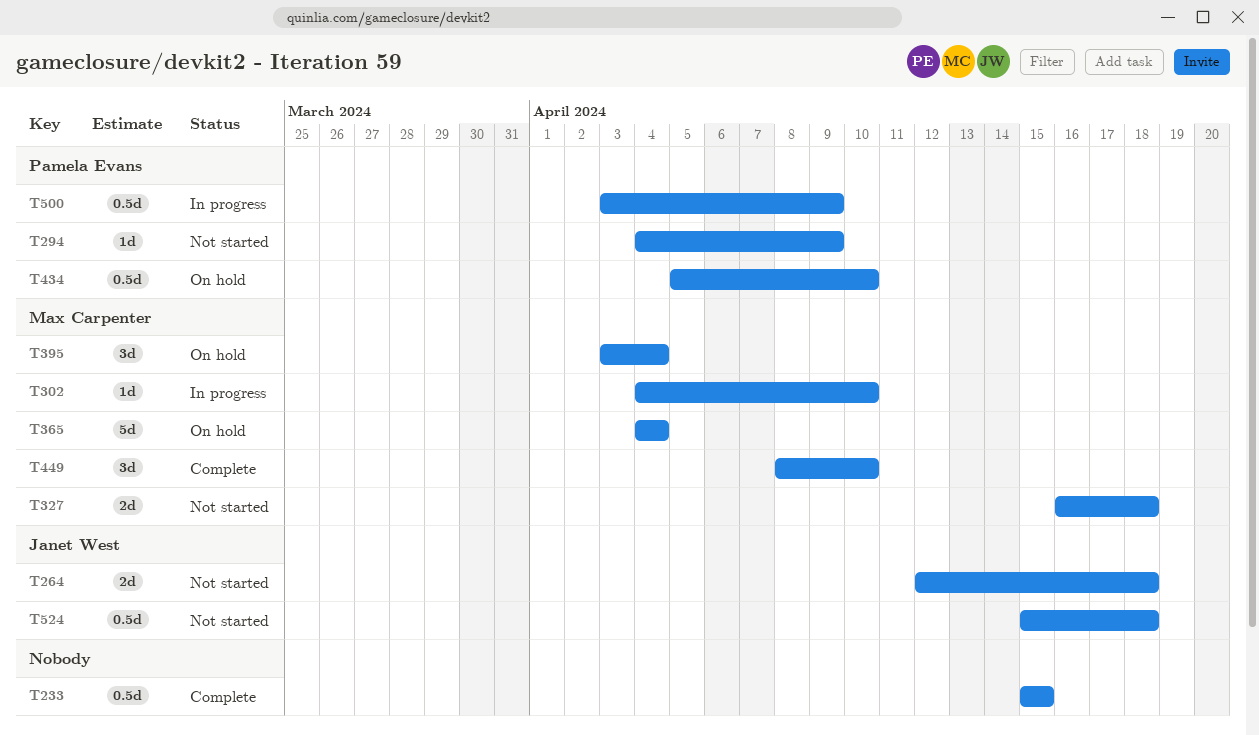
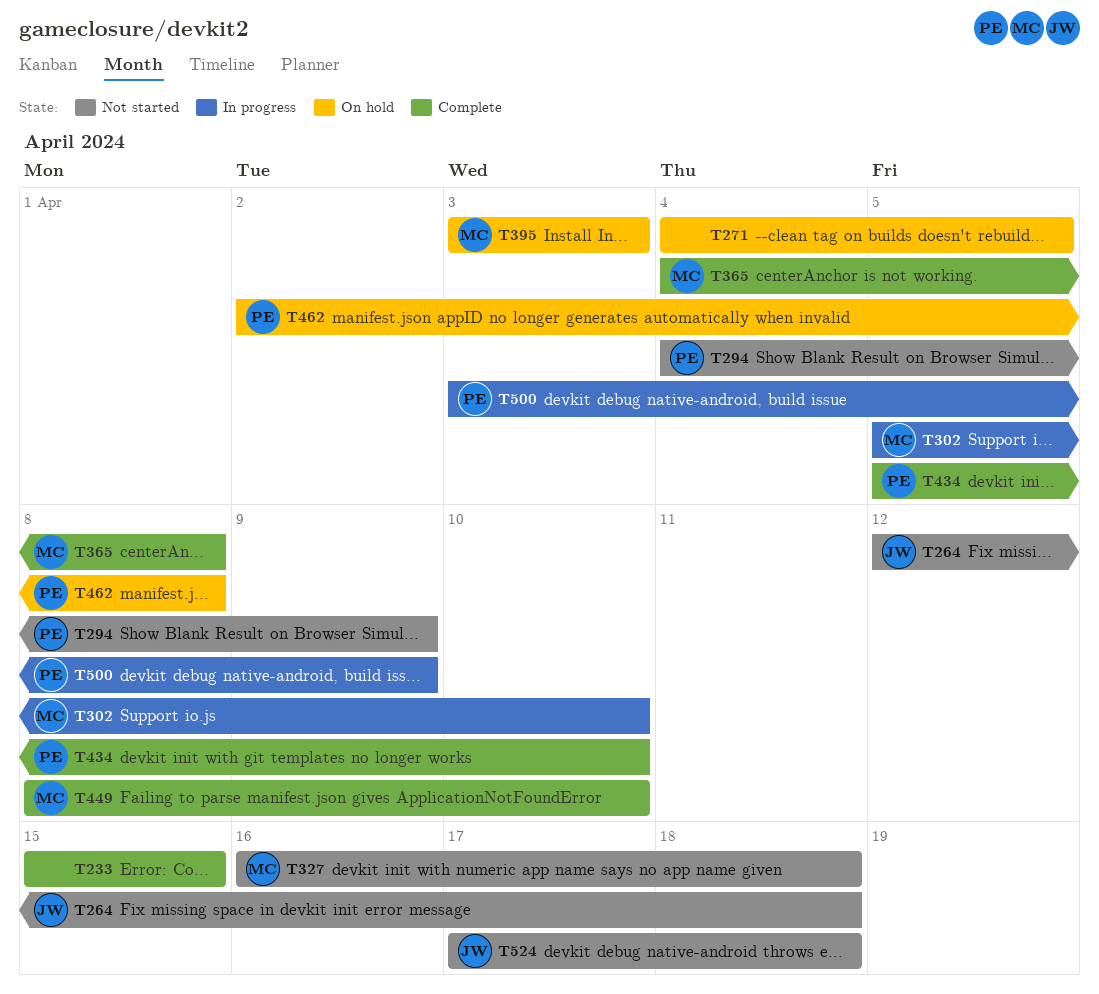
T271: none -> present
T302, start: Apr 4 -> Apr 5
T365, status: On hold -> Complete
T365, due: Apr 4 -> Apr 8
T395, due: Apr 4 -> Apr 3
T434, status: On hold -> Complete
T462: none -> present
T524, start: Apr 15 -> Apr 17

